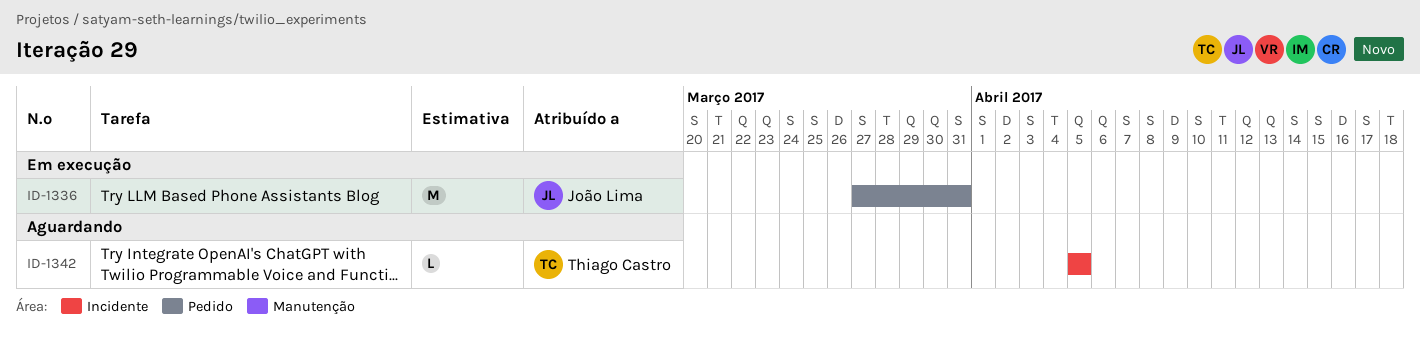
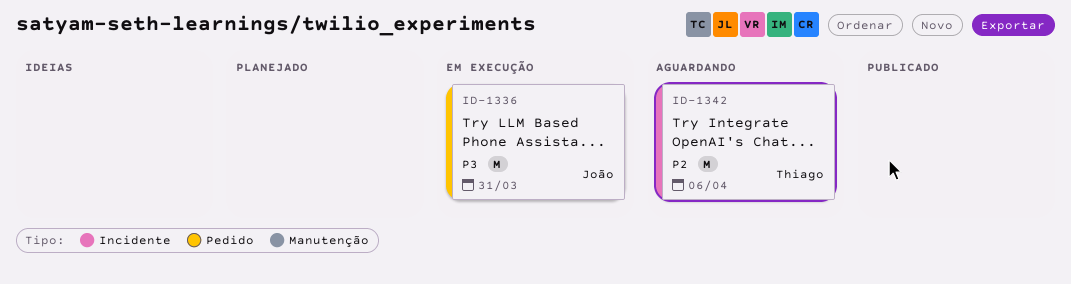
ID-1342, estimate: L -> M
ID-1342, due: Apr 5 -> Apr 6

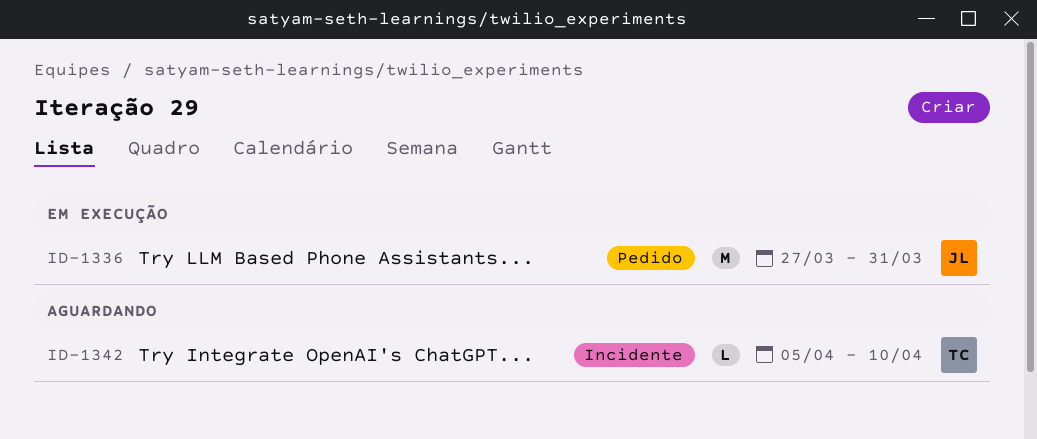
ID-1342, estimate: M -> L
ID-1342, due: Apr 6 -> Apr 10

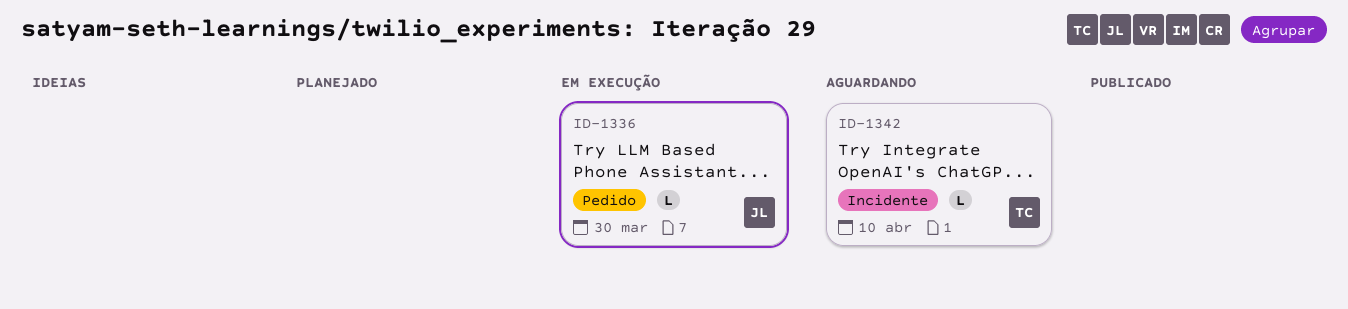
ID-1336, estimate: M -> L
ID-1336, due: Mar 31 -> Mar 30

